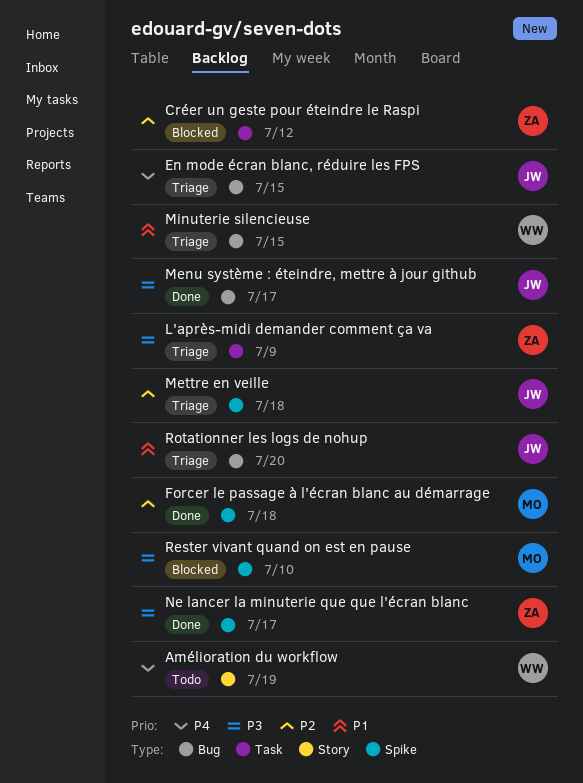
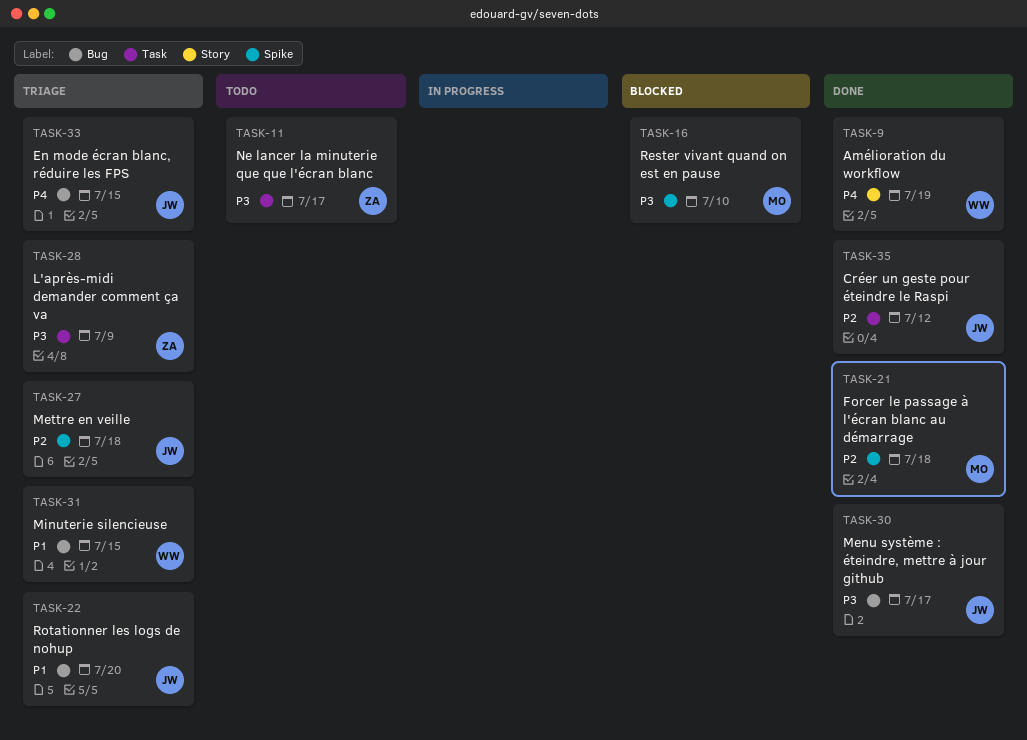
Amélioration du workflow, status: Todo -> Done
Créer un geste pour éteindre le Raspi, status: Blocked -> Done
Créer un geste pour éteindre le Raspi, owner: ZA -> JW
Ne lancer la minuterie que que l'écran blanc, status: Done -> Todo
Ne lancer la minuterie que que l'écran blanc, label: Spike -> Task

